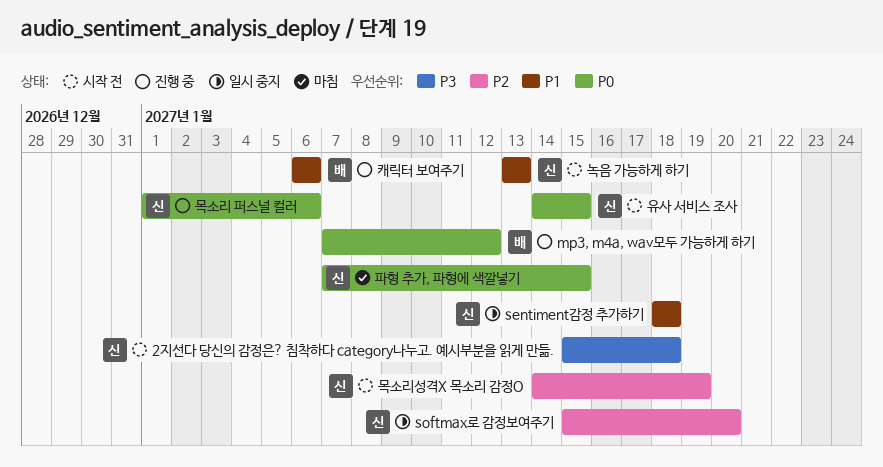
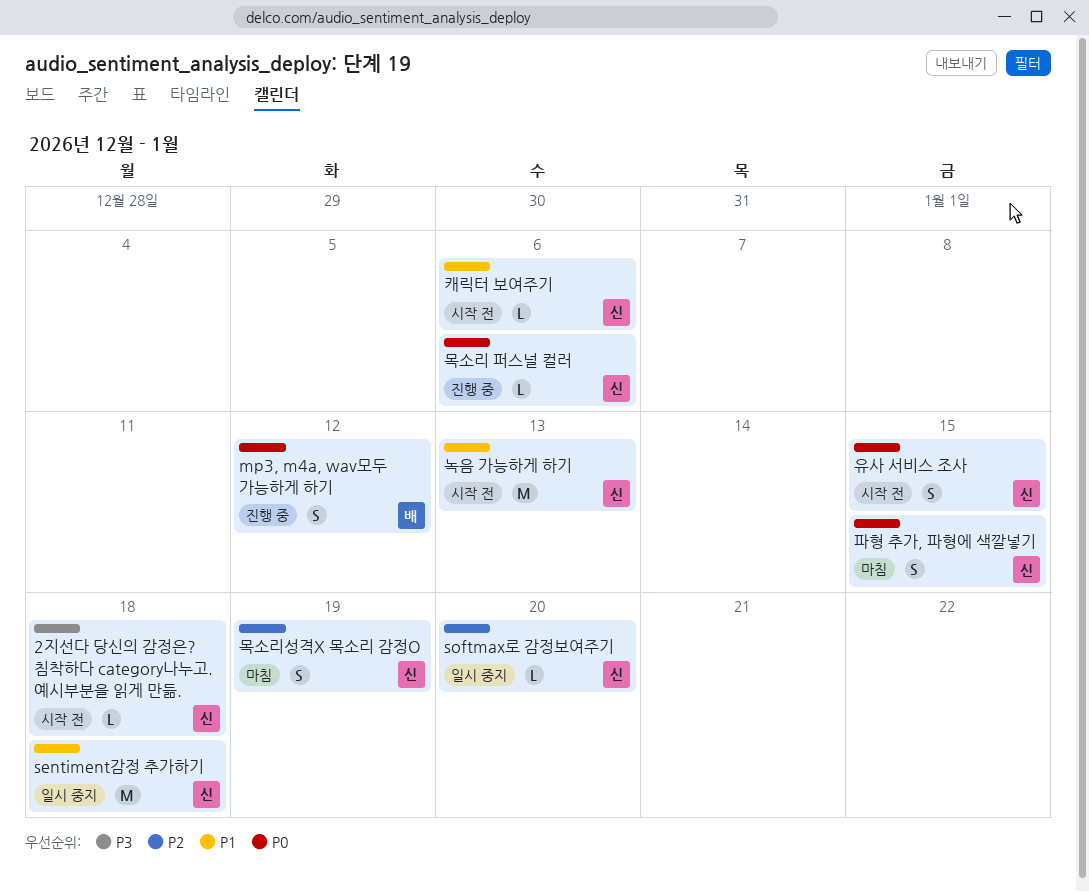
목소리성격X 목소리 감정O, status: 시작 전 -> 마침
캐릭터 보여주기, status: 진행 중 -> 시작 전
캐릭터 보여주기, owner: 배 -> 신

